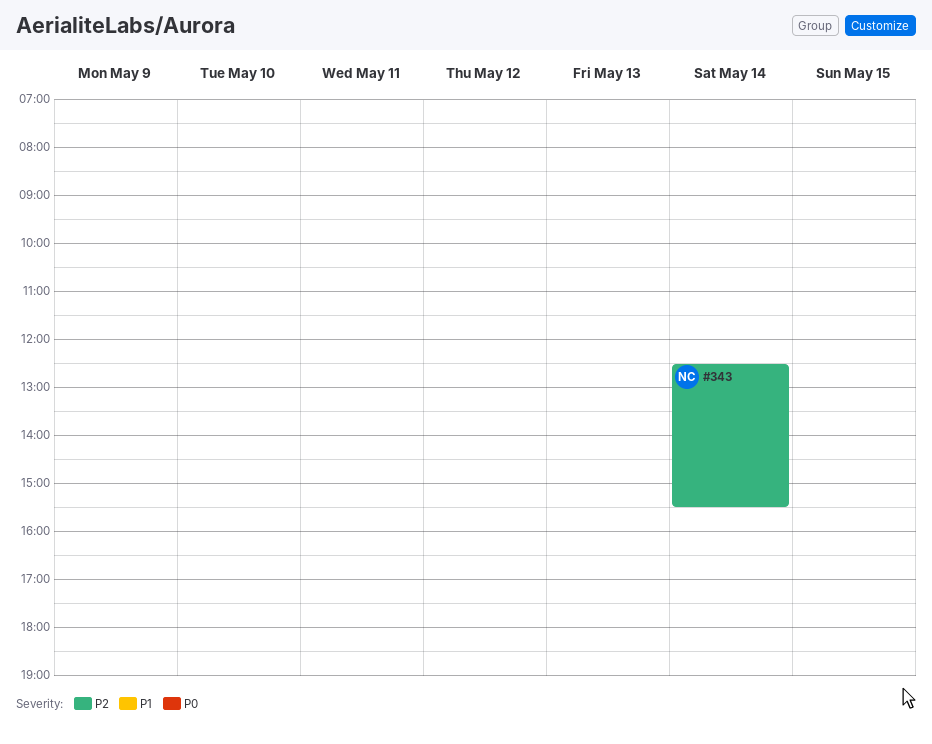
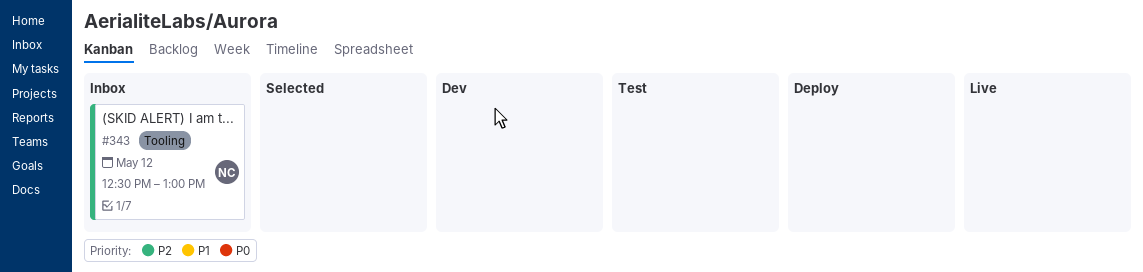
#343, day: May 14 -> May 12
#343, ends: 15:30 -> 13:00

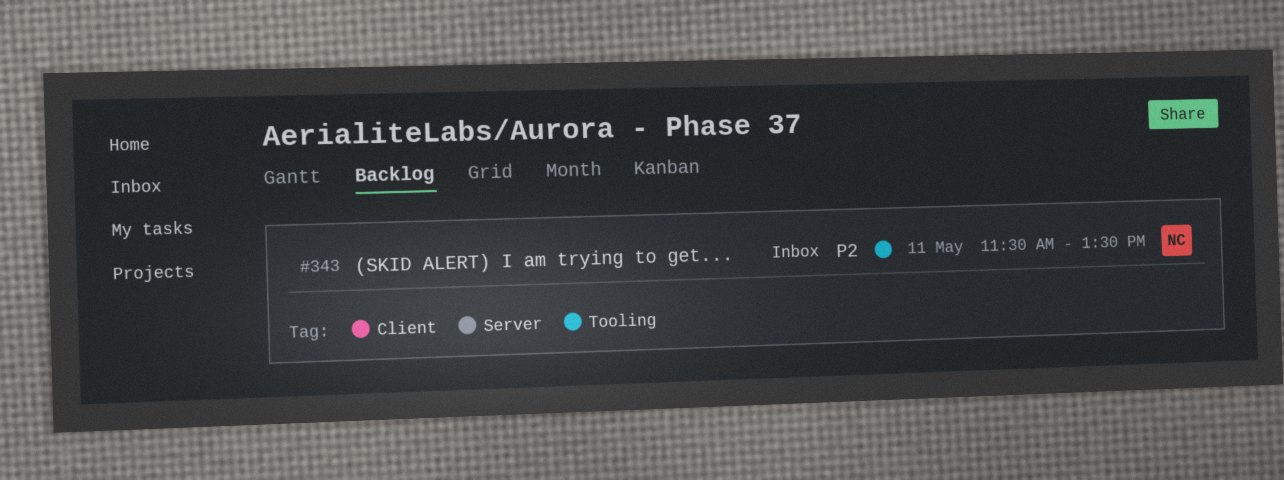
#343, day: May 12 -> May 11
#343, begins: 12:30 -> 11:30
#343, ends: 13:00 -> 13:30

